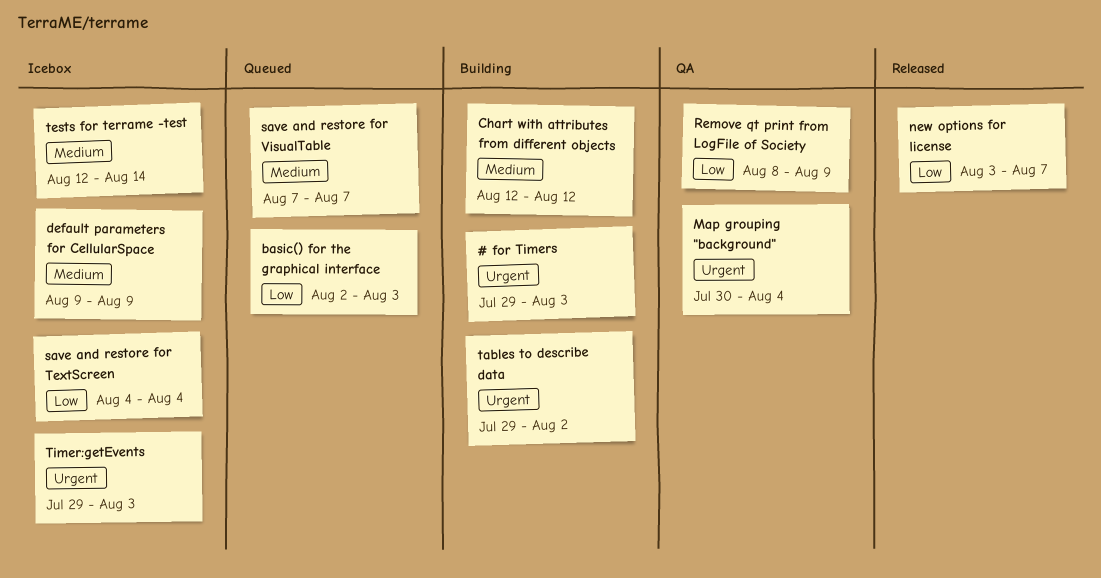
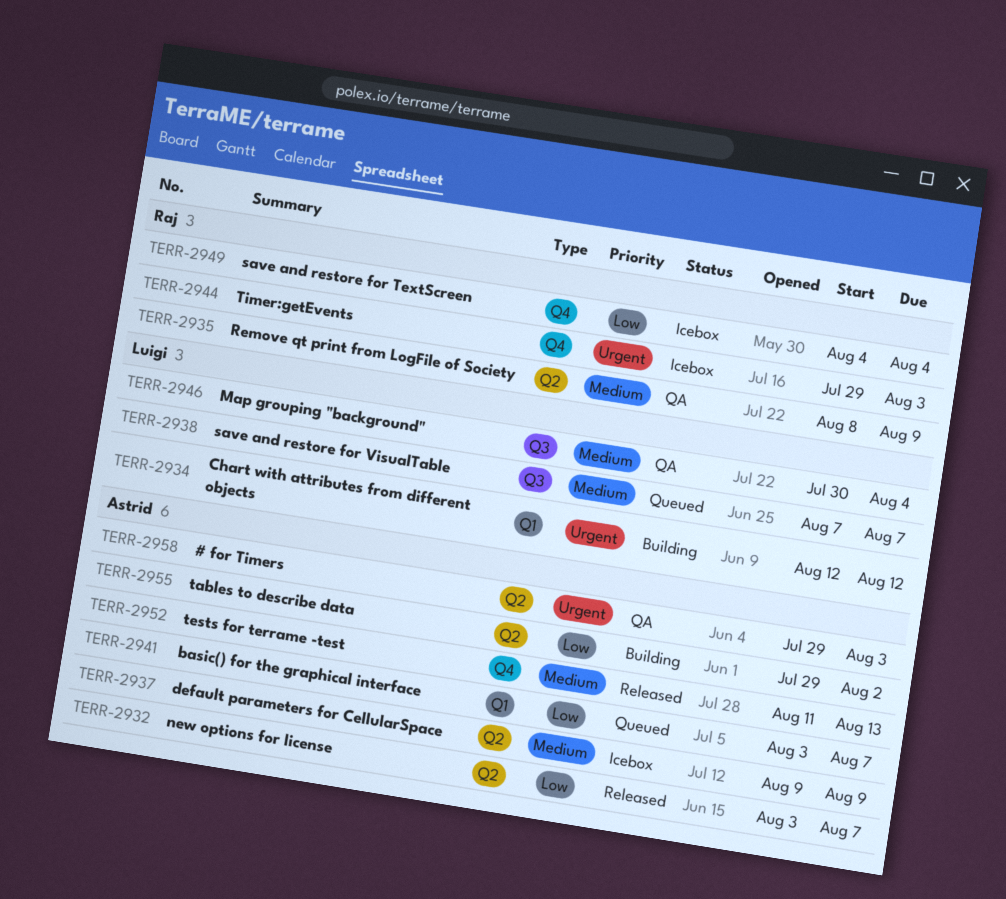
# for Timers, status: Building -> QA
basic() for the graphical interface, start: Aug 2 -> Aug 3
basic() for the graphical interface, due: Aug 3 -> Aug 7
Chart with attributes from different objects, priority: Medium -> Urgent
Map grouping "background", priority: Urgent -> Medium
Remove qt print from LogFile of Society, priority: Low -> Medium
tables to describe data, priority: Urgent -> Low
tests for terrame -test, status: Icebox -> Released
tests for terrame -test, start: Aug 12 -> Aug 11
tests for terrame -test, due: Aug 14 -> Aug 13

